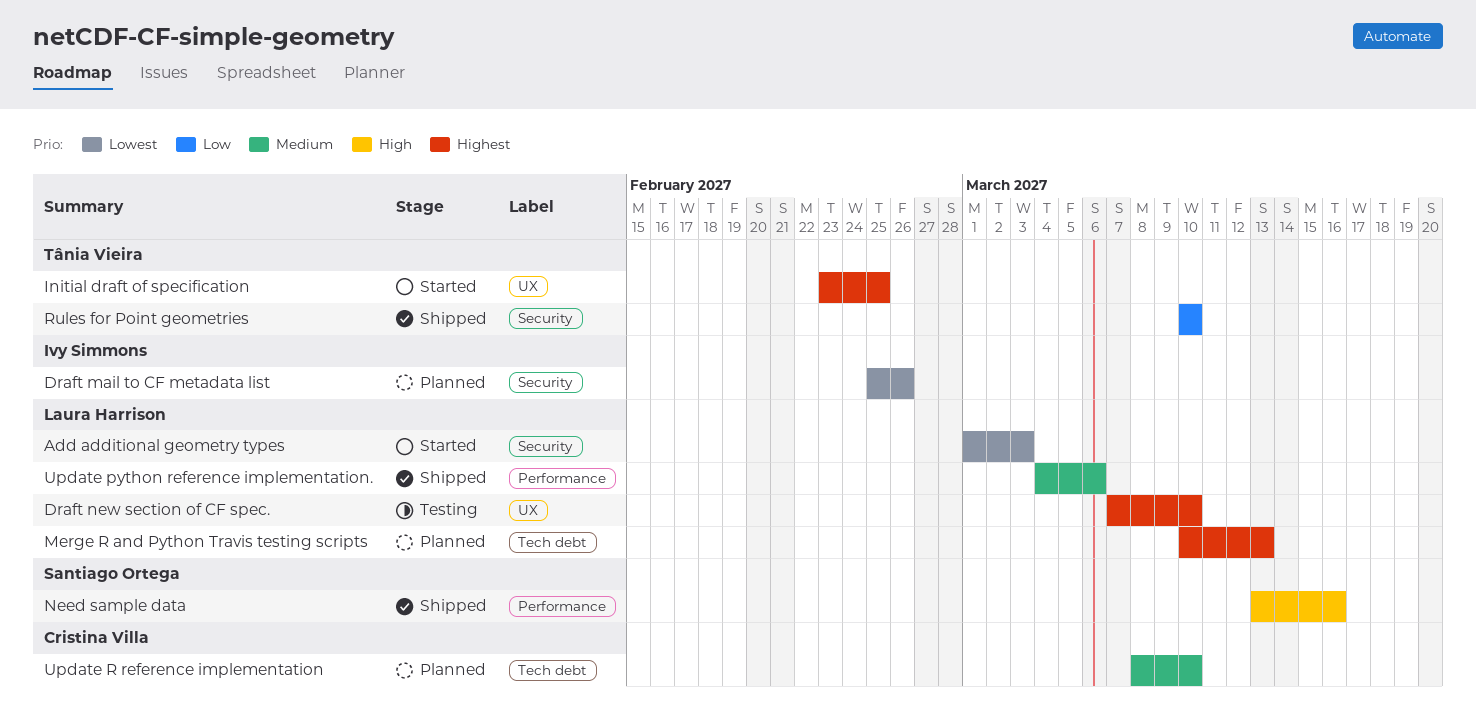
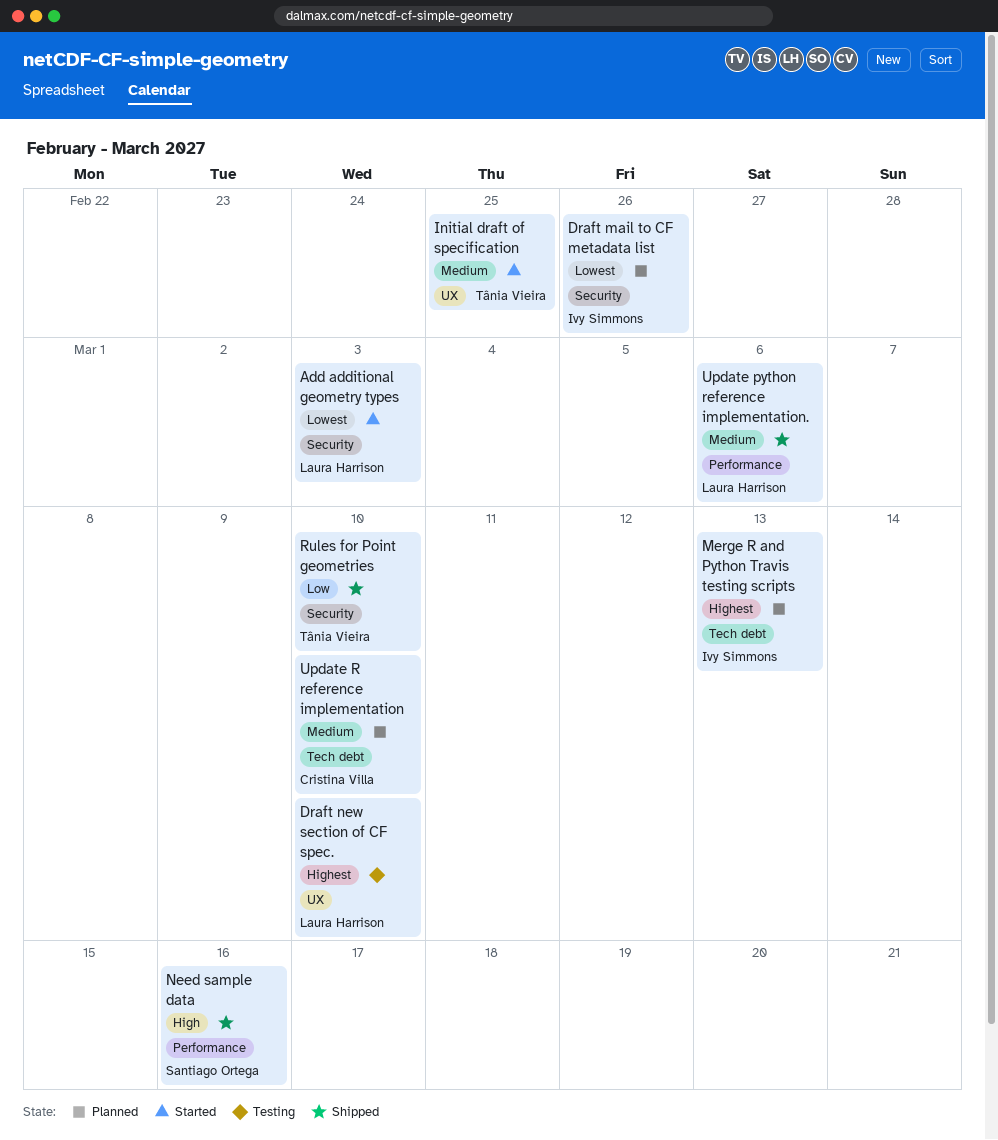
Initial draft of specification, priority: Highest -> Medium
Merge R and Python Travis testing scripts, owner: Laura Harrison -> Ivy Simmons

